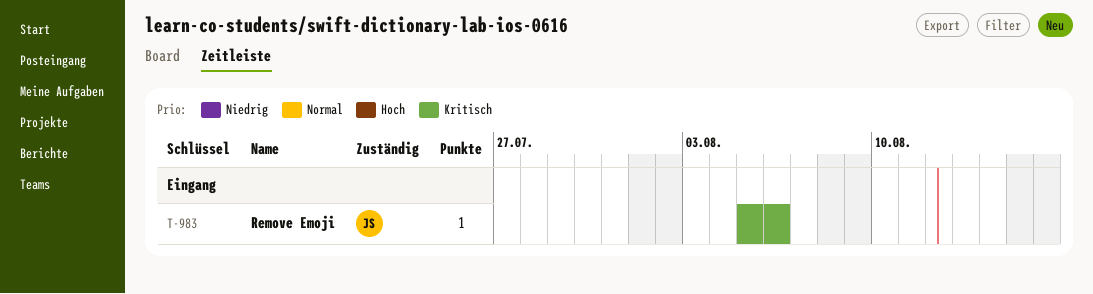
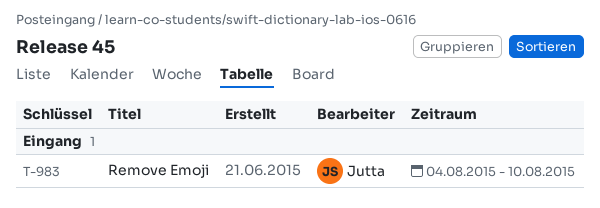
T-983, start: Aug 5 -> Aug 4
T-983, due: Aug 6 -> Aug 10

